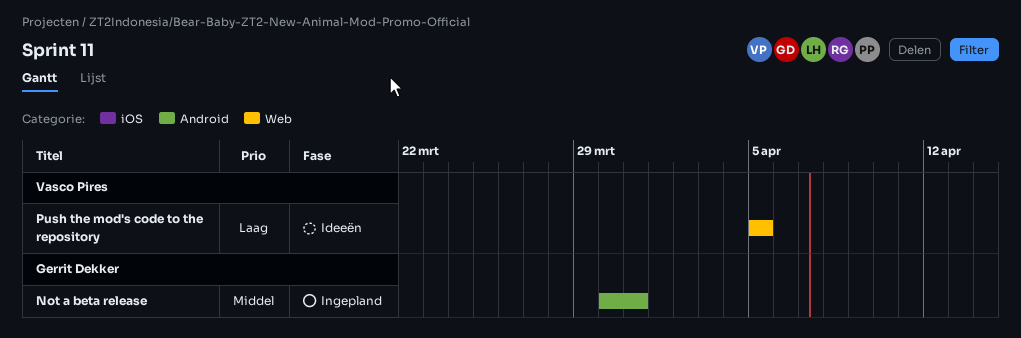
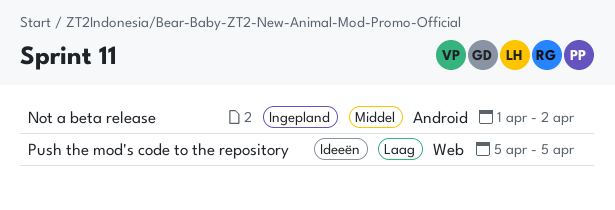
Not a beta release, start: Mar 30 -> Apr 1
Not a beta release, due: Mar 31 -> Apr 2

